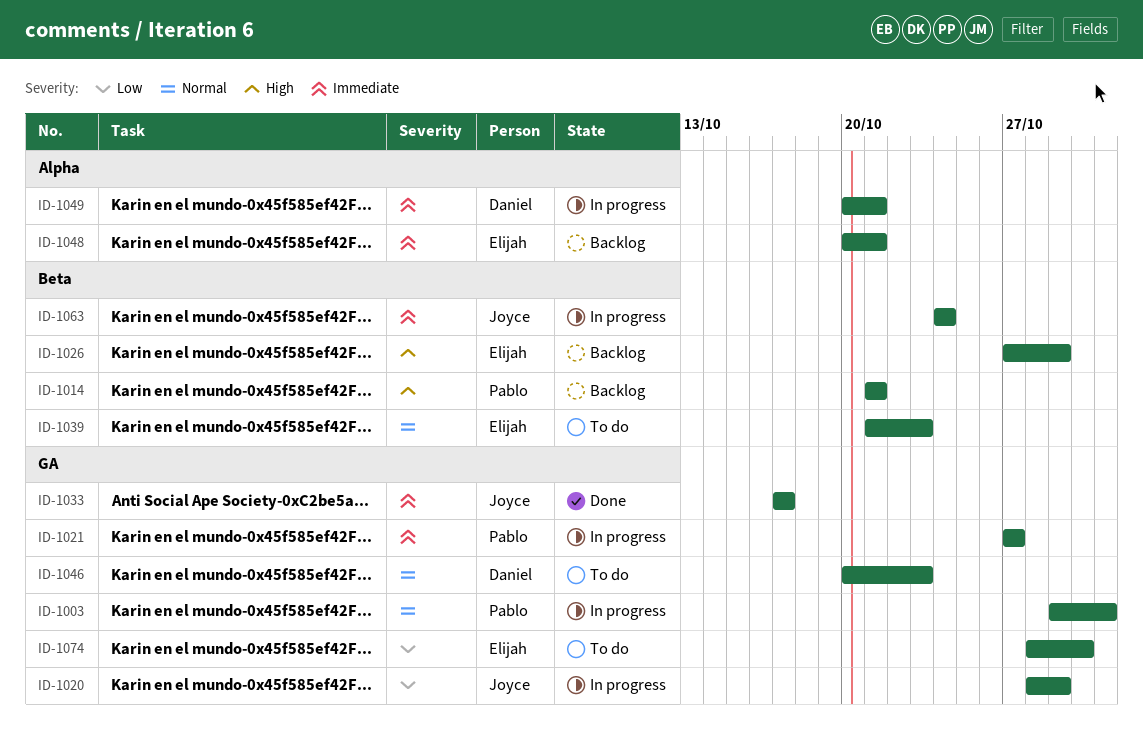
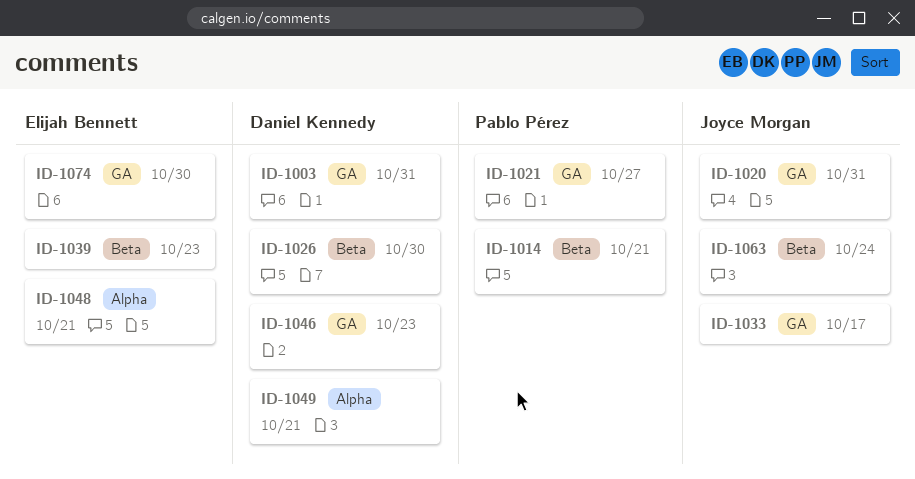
ID-1003, owner: Pablo Pérez -> Daniel Kennedy
ID-1020, due: Oct 29 -> Oct 31
ID-1026, owner: Elijah Bennett -> Daniel Kennedy
ID-1026, due: Oct 29 -> Oct 30

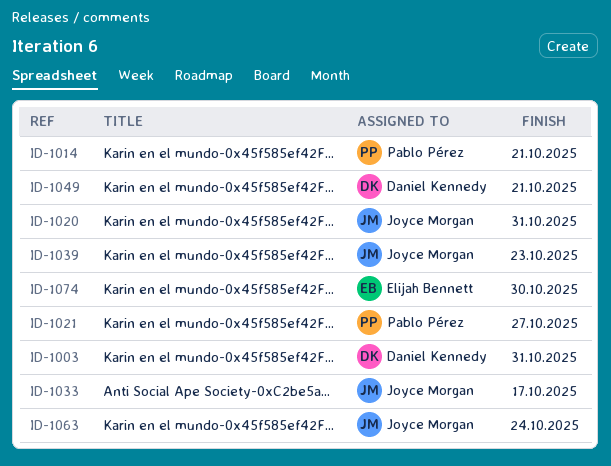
ID-1026: present -> none
ID-1039, owner: Elijah Bennett -> Joyce Morgan
ID-1046: present -> none
ID-1048: present -> none

